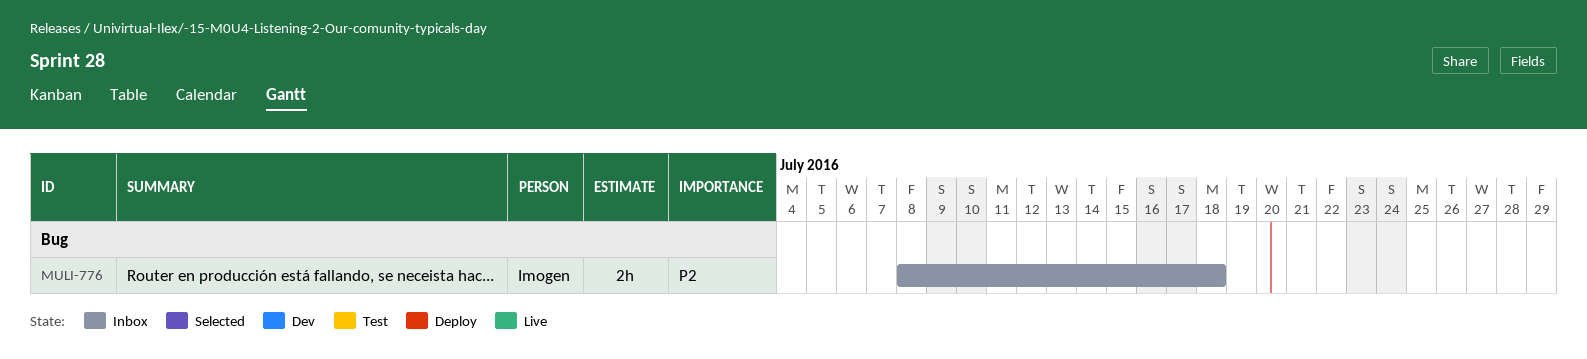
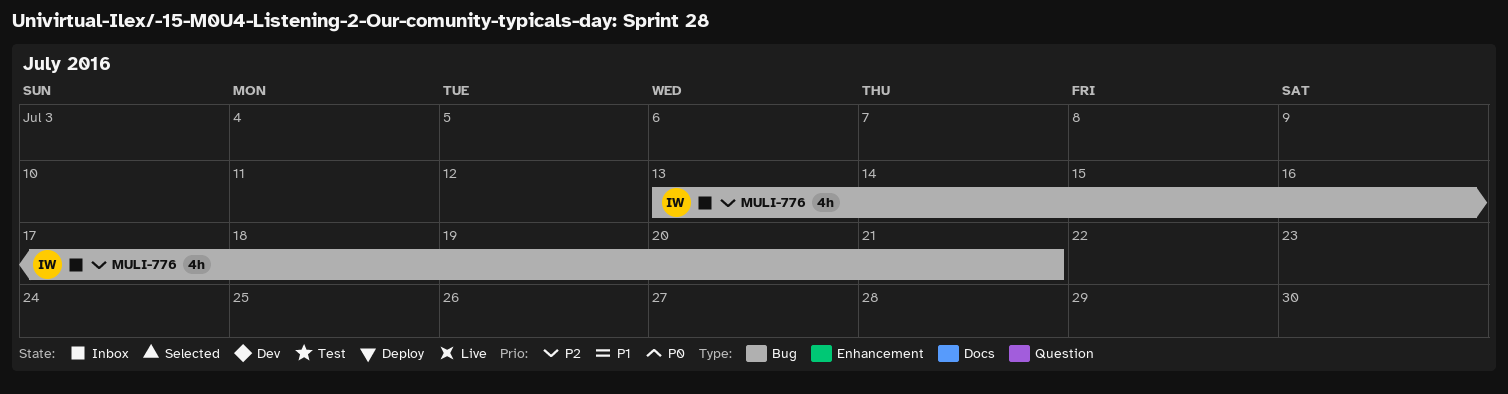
MULI-776, estimate: 2h -> 4h
MULI-776, start: Jul 8 -> Jul 13
MULI-776, due: Jul 18 -> Jul 21

